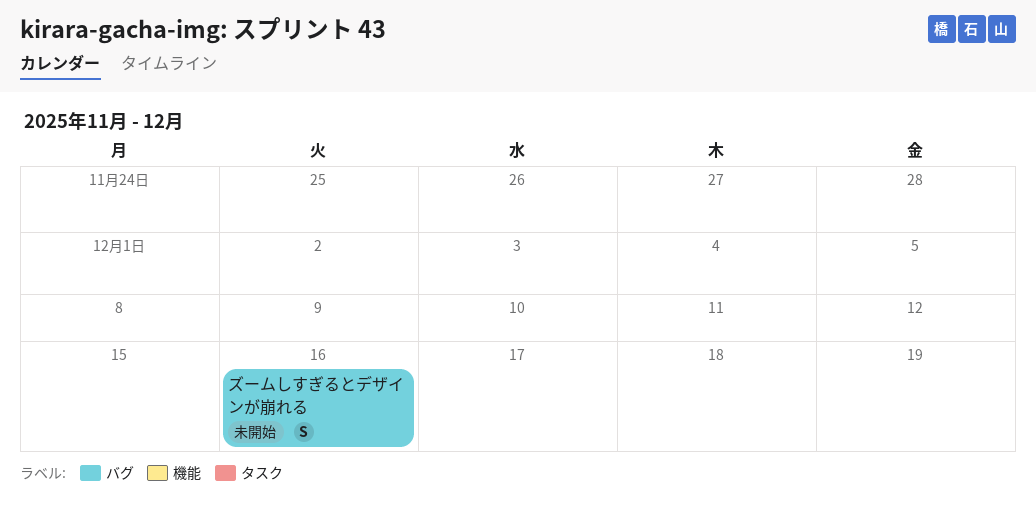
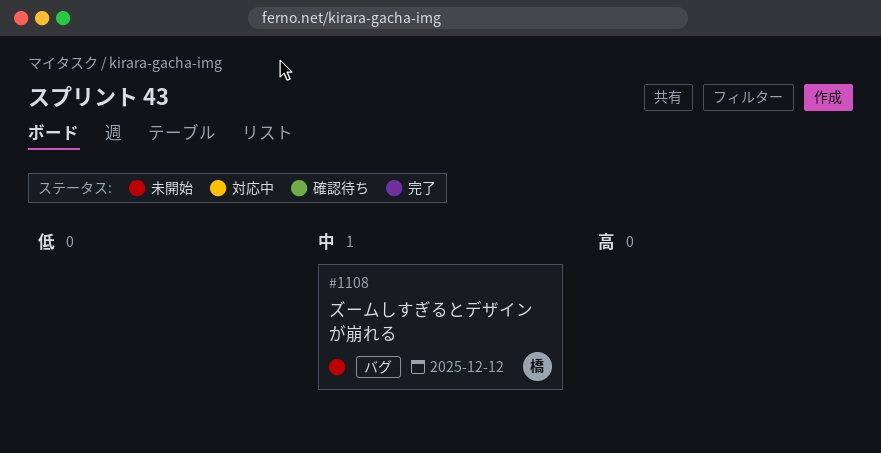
ズームしすぎるとデザインが崩れる, due: Dec 16 -> Dec 12

